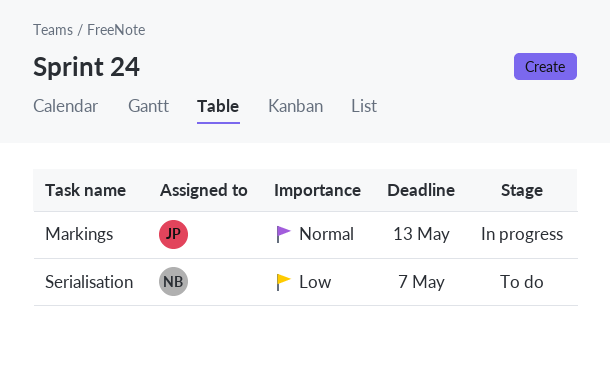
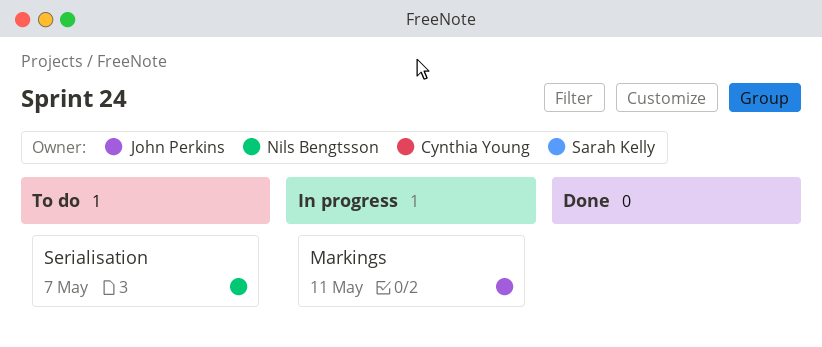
Markings, due: May 13 -> May 11

